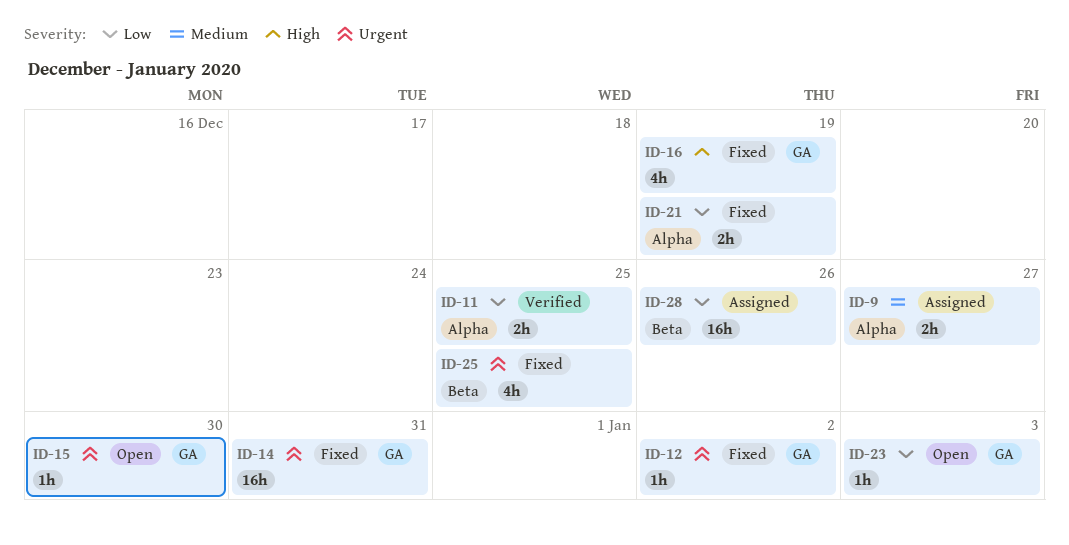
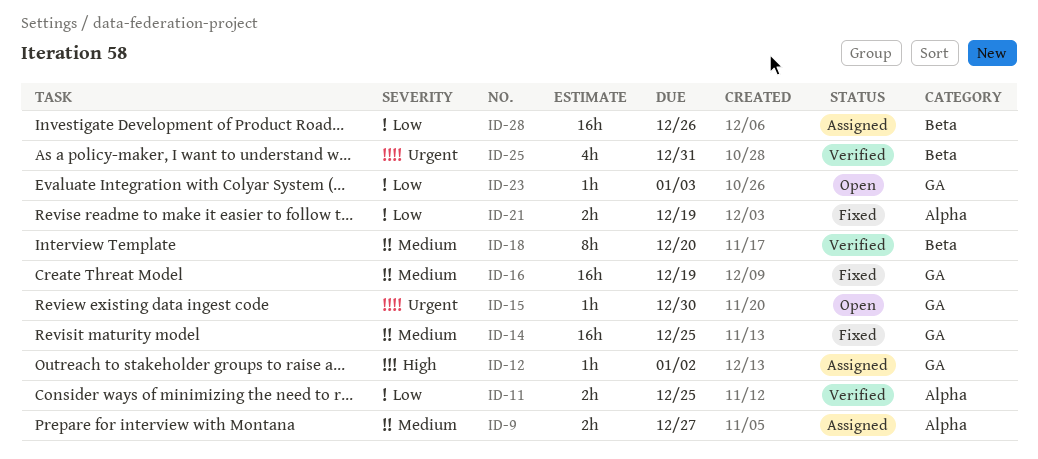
ID-12, status: Fixed -> Assigned
ID-12, priority: Urgent -> High
ID-14, priority: Urgent -> Medium
ID-14, due: Dec 31 -> Dec 25
ID-16, priority: High -> Medium
ID-16, estimate: 4h -> 16h
ID-18: none -> present
ID-25, status: Fixed -> Verified
ID-25, due: Dec 25 -> Dec 31

